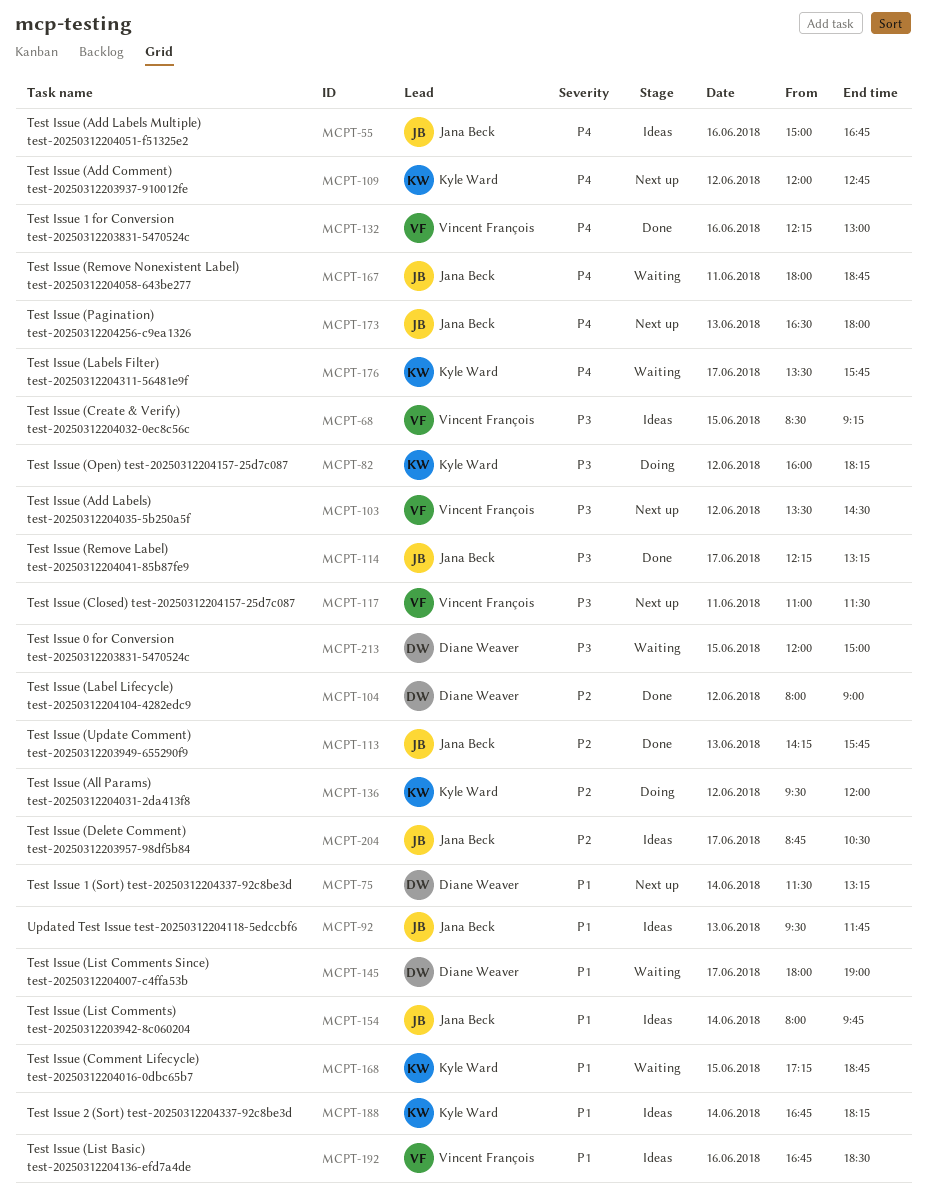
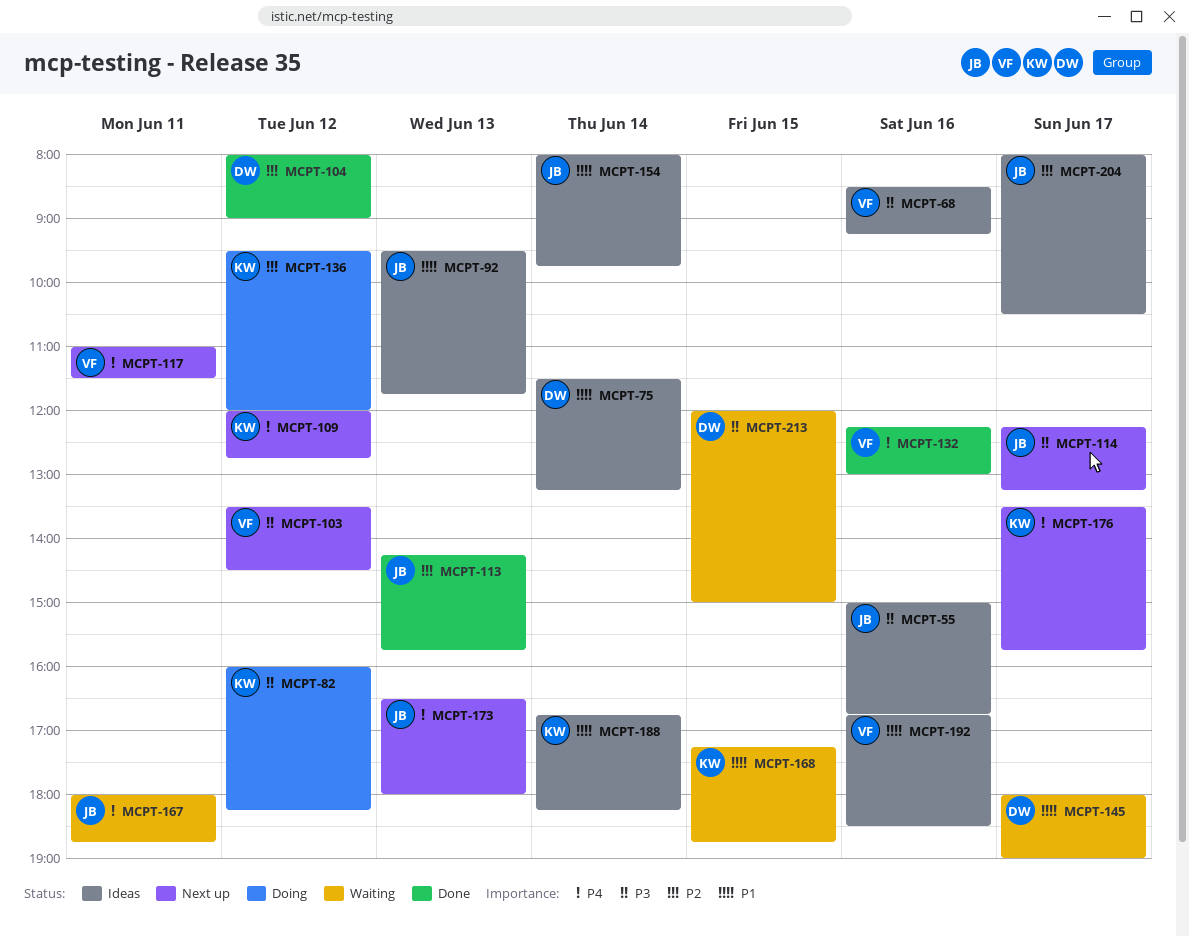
MCPT-55, priority: P4 -> P3
MCPT-68, day: Jun 15 -> Jun 16
MCPT-75, status: Next up -> Ideas
MCPT-114, status: Done -> Next up
MCPT-117, priority: P3 -> P4
MCPT-176, status: Waiting -> Next up
MCPT-204, begins: 08:45 -> 08:00

